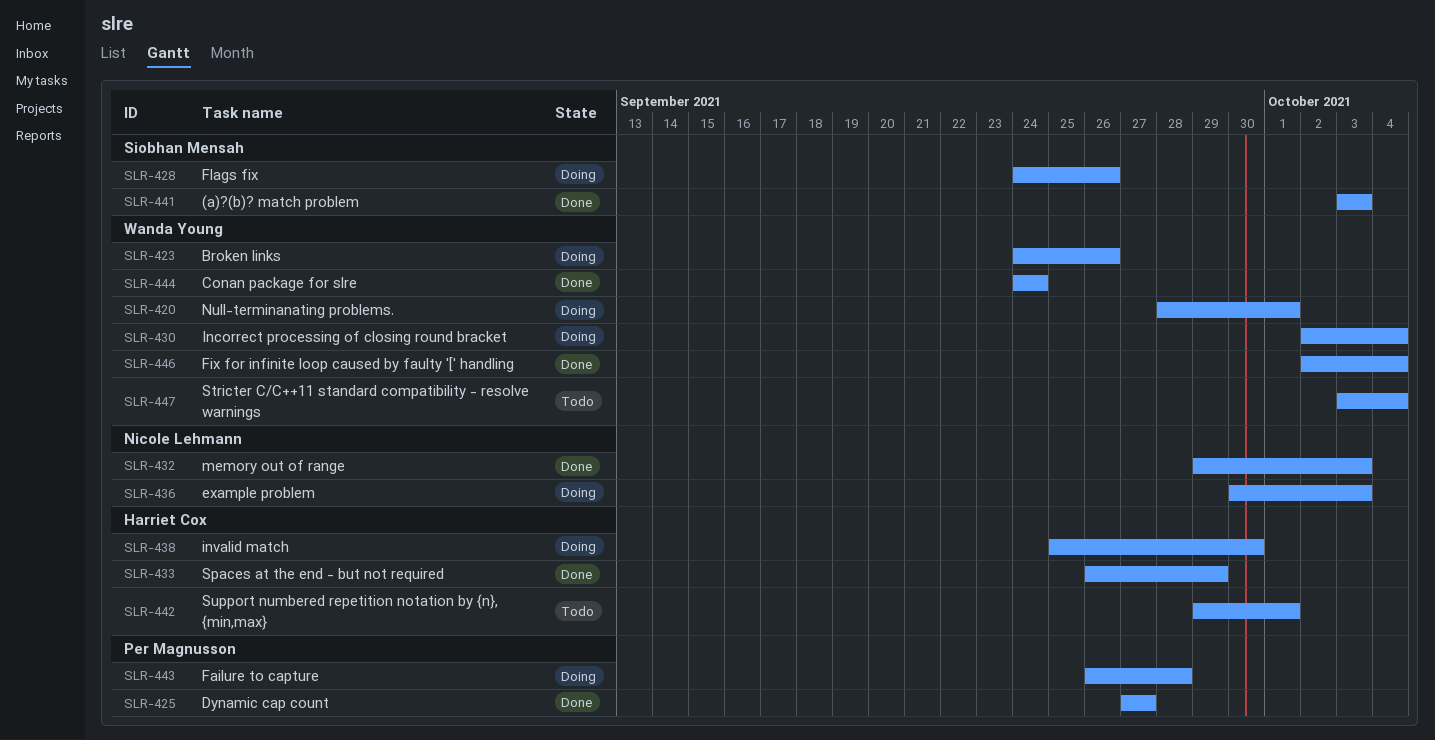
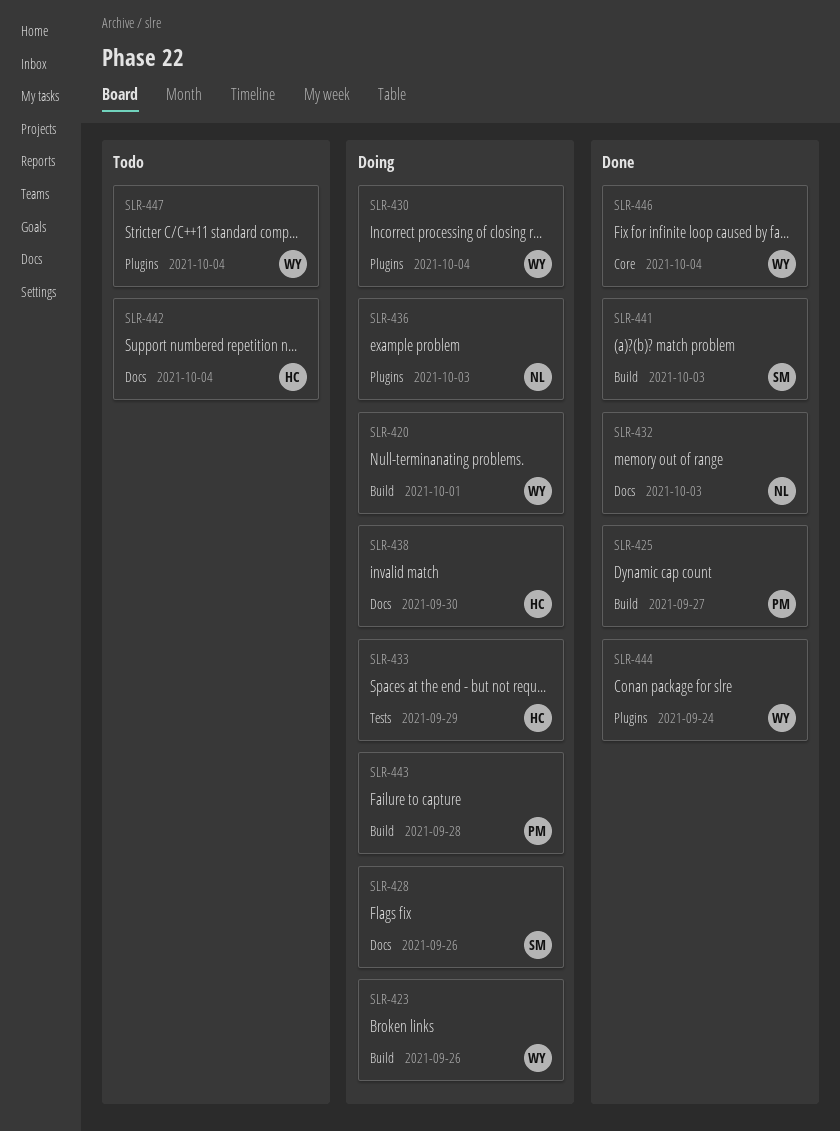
SLR-433, status: Done -> Doing
SLR-442, due: Oct 1 -> Oct 4

